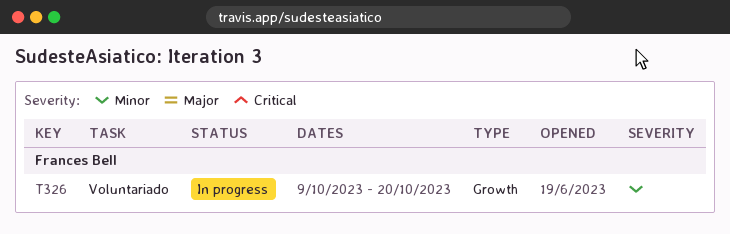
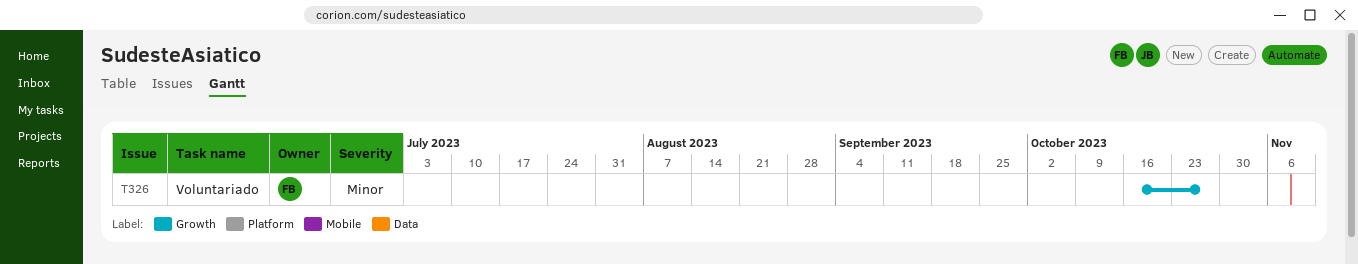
T326, start: Oct 9 -> Oct 16
T326, due: Oct 20 -> Oct 27

